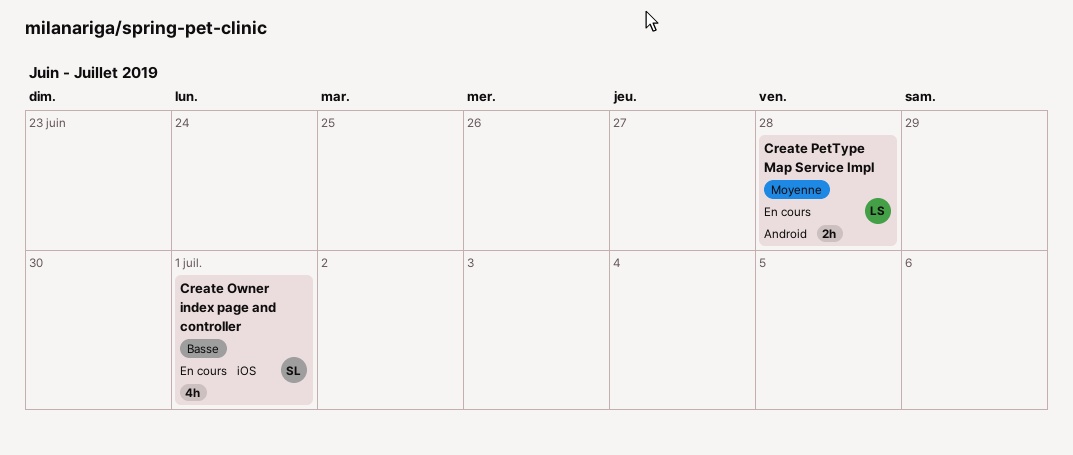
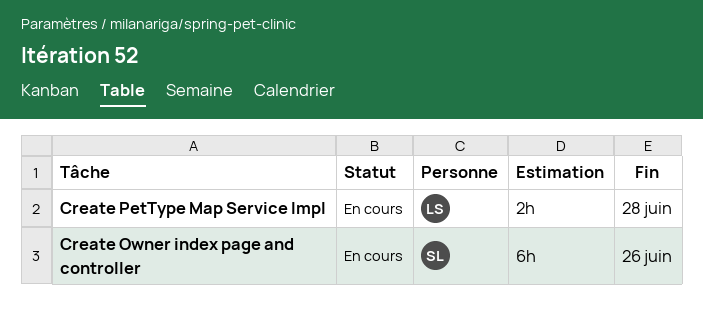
Create Owner index page and controller, estimate: 4h -> 6h
Create Owner index page and controller, due: Jul 1 -> Jun 26

